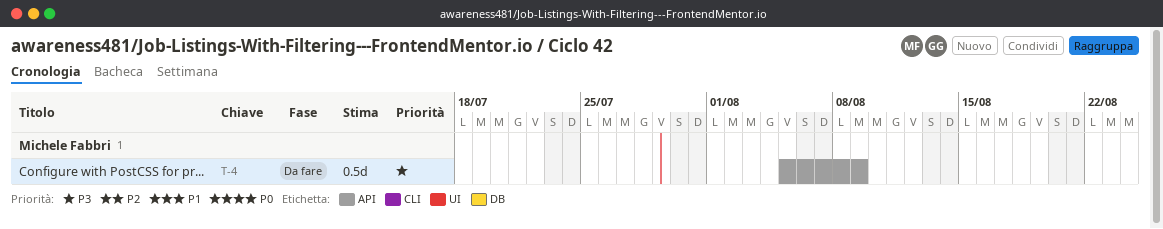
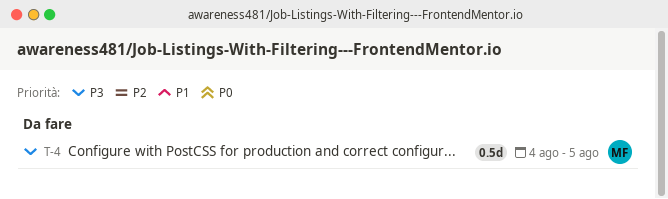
T-4, start: Aug 5 -> Aug 4
T-4, due: Aug 9 -> Aug 5

